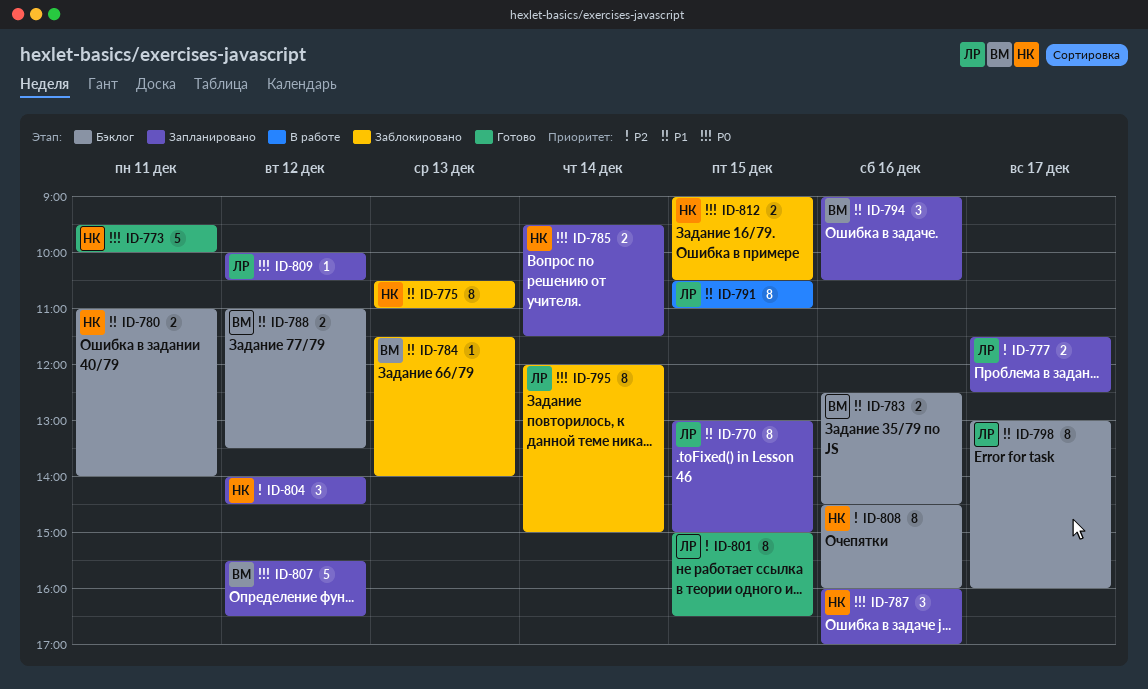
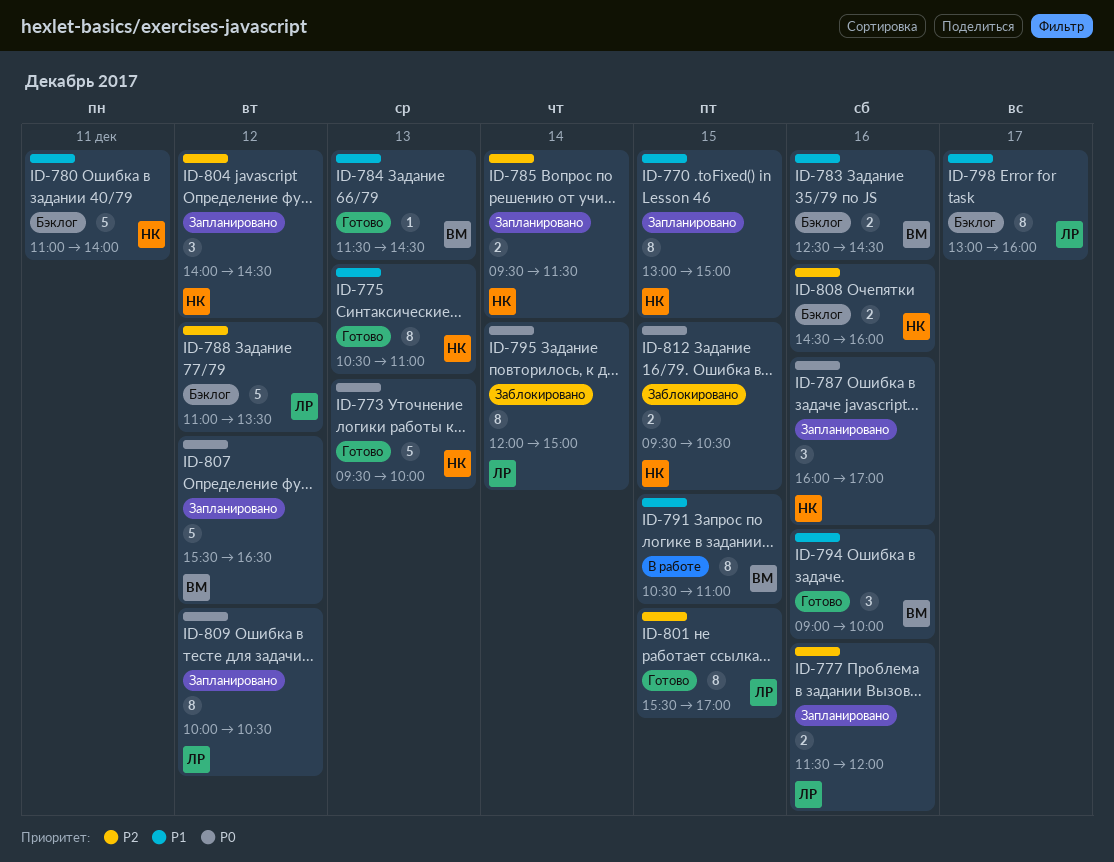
ID-770, owner: ЛР -> НК
ID-773, day: Dec 11 -> Dec 13
ID-775, status: Заблокировано -> Готово
ID-777, day: Dec 17 -> Dec 16
ID-777, ends: 12:30 -> 12:00
ID-780, estimate: 2 -> 5
ID-784, status: Заблокировано -> Готово
ID-784, ends: 14:00 -> 14:30
ID-785, priority: P0 -> P2
ID-788, owner: ВМ -> ЛР
ID-788, priority: P1 -> P2
ID-788, estimate: 2 -> 5
ID-791, owner: ЛР -> ВМ
ID-794, status: Запланировано -> Готово
ID-794, ends: 10:30 -> 10:00
ID-801, begins: 15:00 -> 15:30
ID-801, ends: 16:30 -> 17:00
ID-808, estimate: 8 -> 2
ID-809, estimate: 1 -> 8
ID-812, begins: 09:00 -> 09:30

